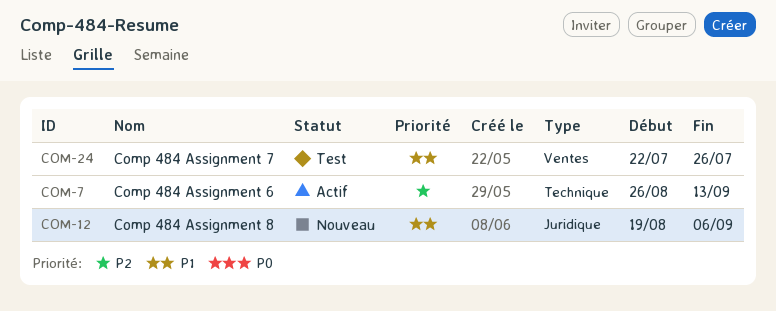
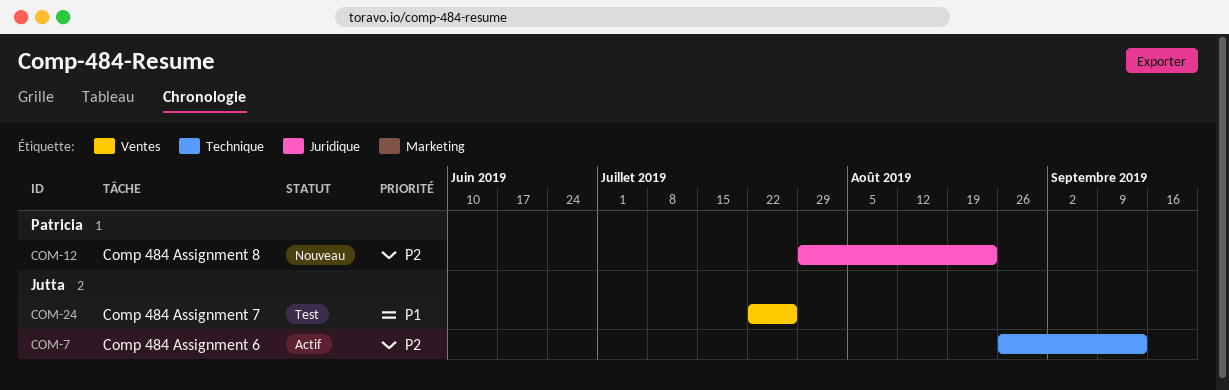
COM-12, priority: P1 -> P2
COM-12, start: Aug 19 -> Jul 29
COM-12, due: Sep 6 -> Aug 23

